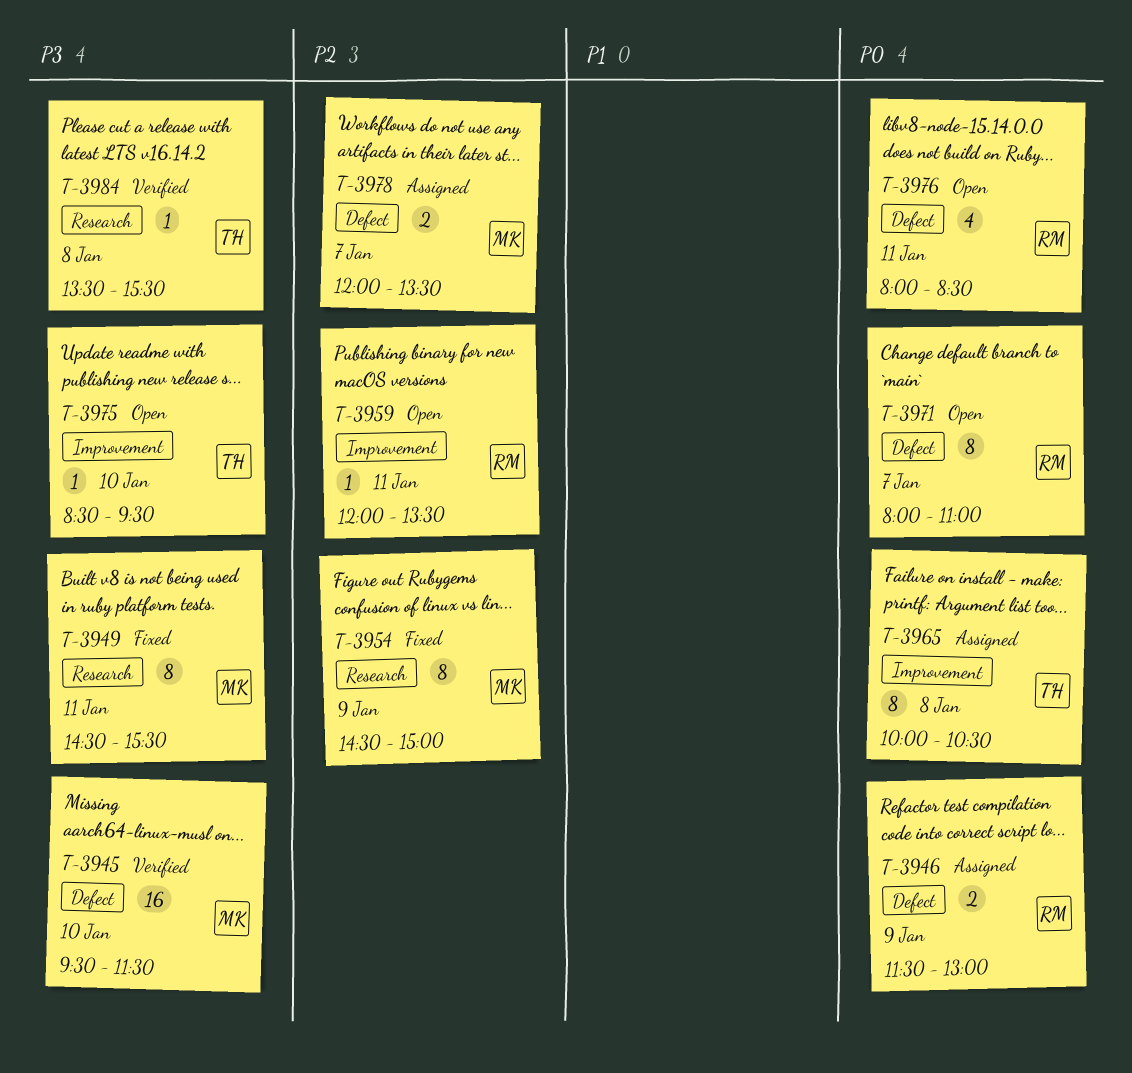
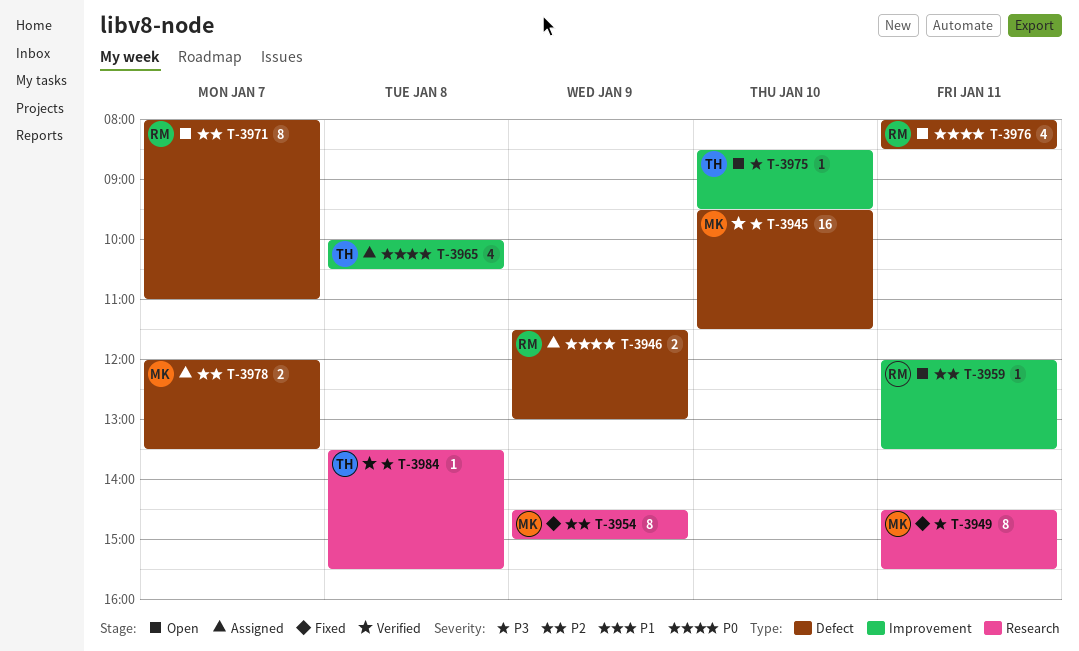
T-3965, estimate: 8 -> 4
T-3971, priority: P0 -> P2

